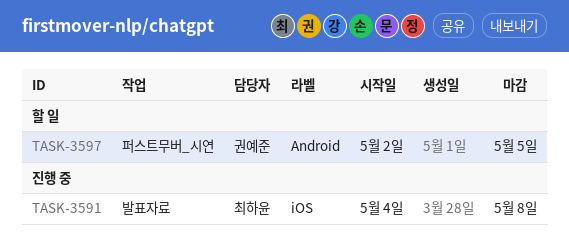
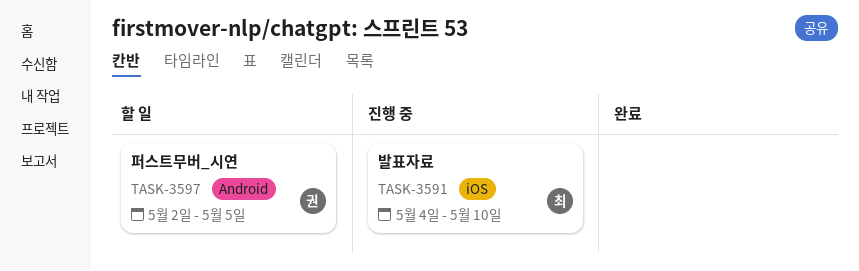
TASK-3591, due: May 8 -> May 10

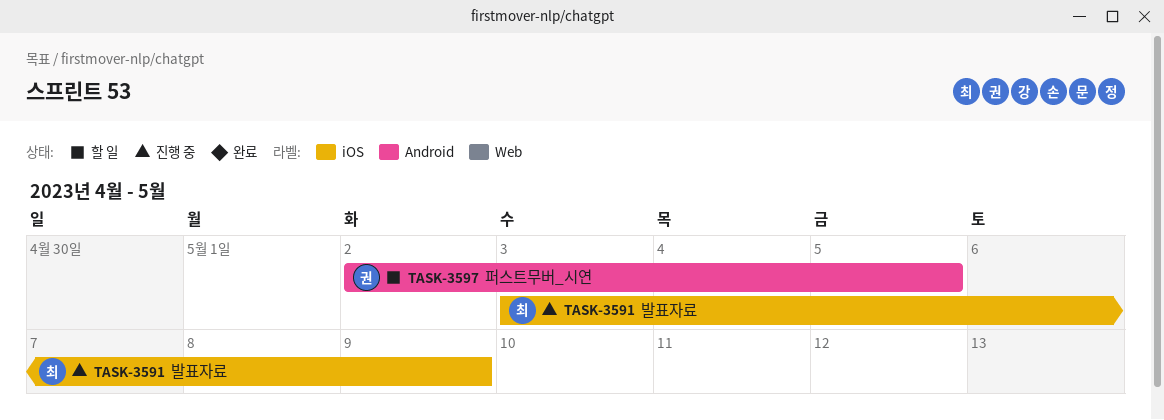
TASK-3591, start: May 4 -> May 3
TASK-3591, due: May 10 -> May 9

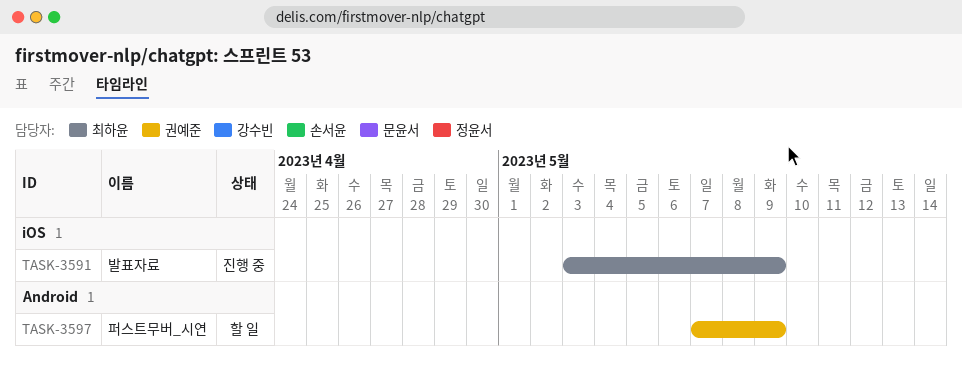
TASK-3597, start: May 2 -> May 7
TASK-3597, due: May 5 -> May 9

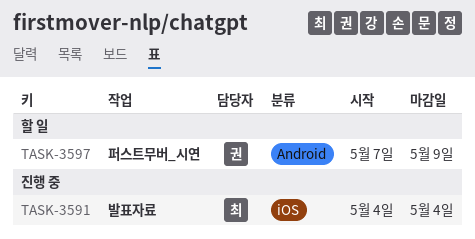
TASK-3591, start: May 3 -> May 4
TASK-3591, due: May 9 -> May 4

